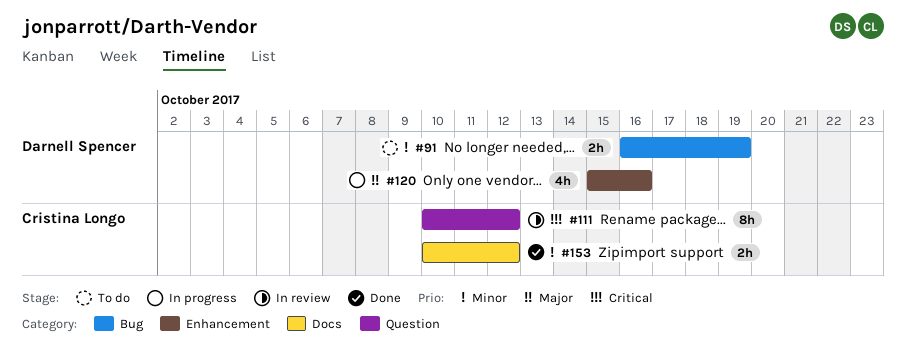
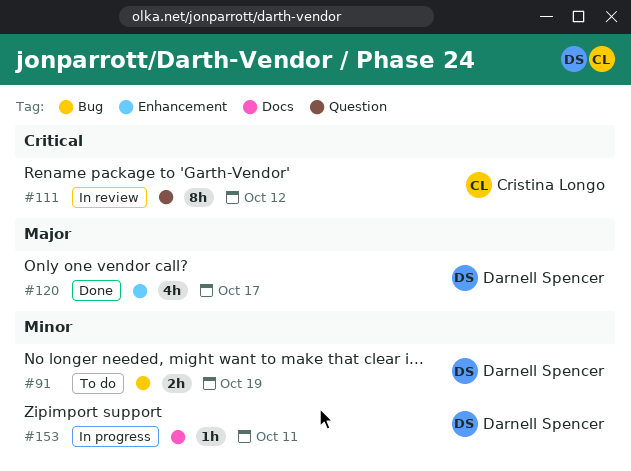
#120, status: In progress -> Done
#120, due: Oct 16 -> Oct 17
#153, status: Done -> In progress
#153, owner: Cristina Longo -> Darnell Spencer
#153, estimate: 2h -> 1h
#153, due: Oct 12 -> Oct 11

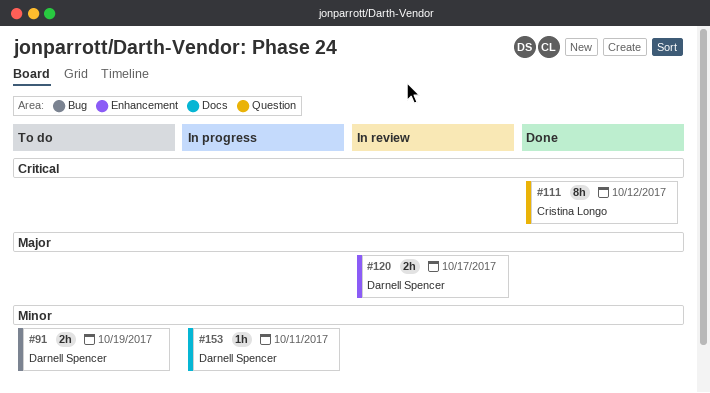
#111, status: In review -> Done
#120, status: Done -> In review
#120, estimate: 4h -> 2h

